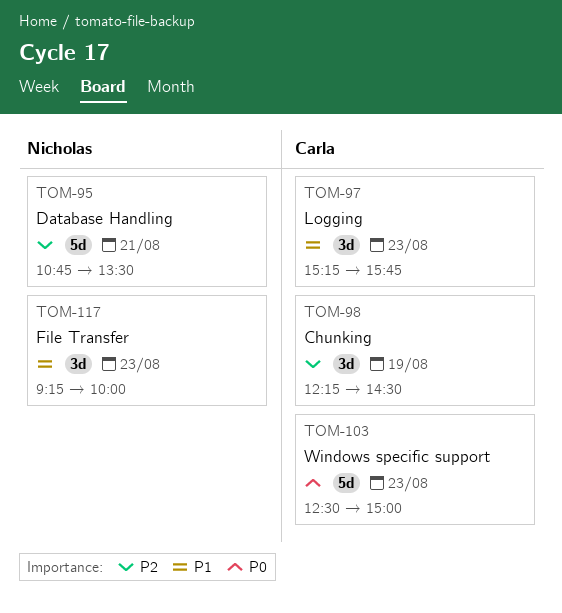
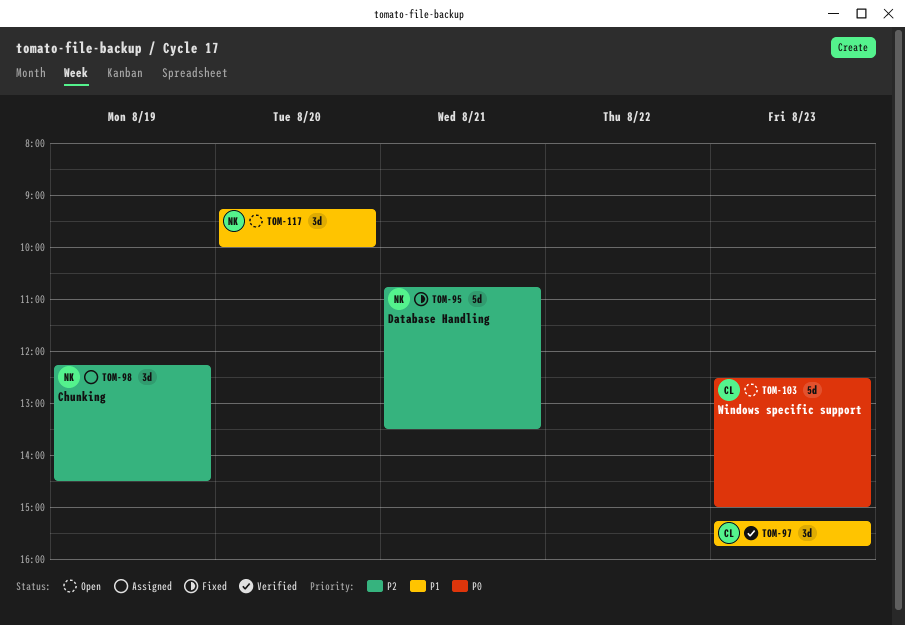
TOM-98, owner: Carla -> Nicholas
TOM-117, day: Aug 23 -> Aug 20

